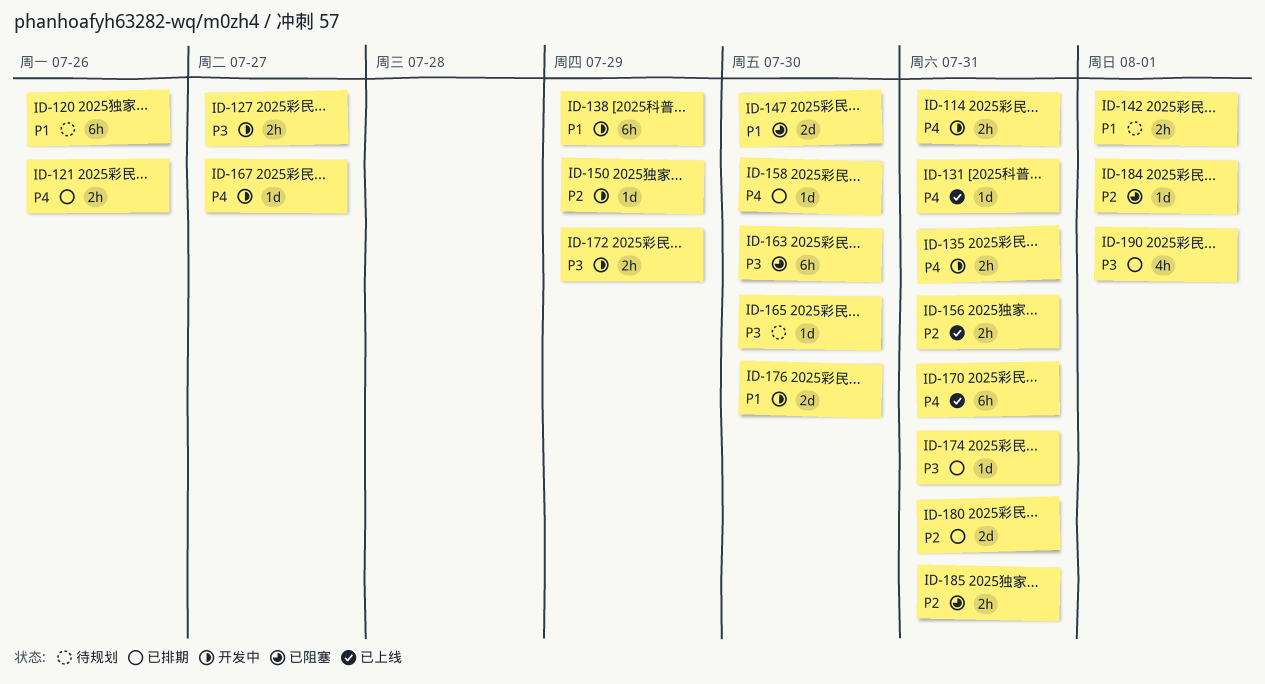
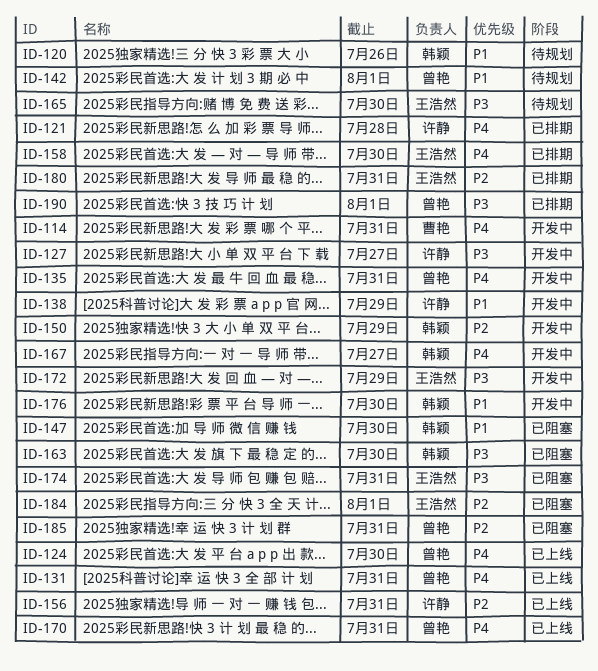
ID-121, due: Jul 26 -> Jul 28
ID-124: none -> present
ID-174, status: 已排期 -> 已阻塞

